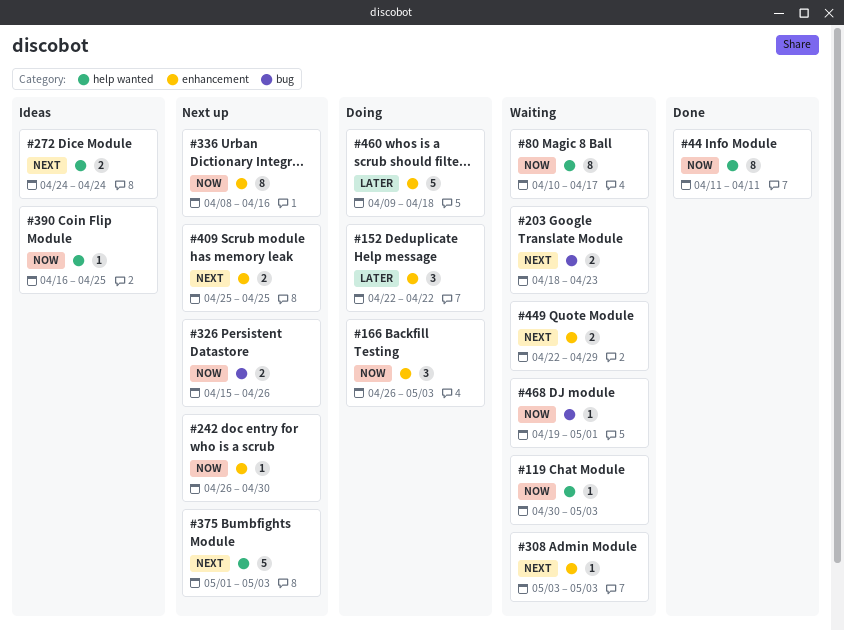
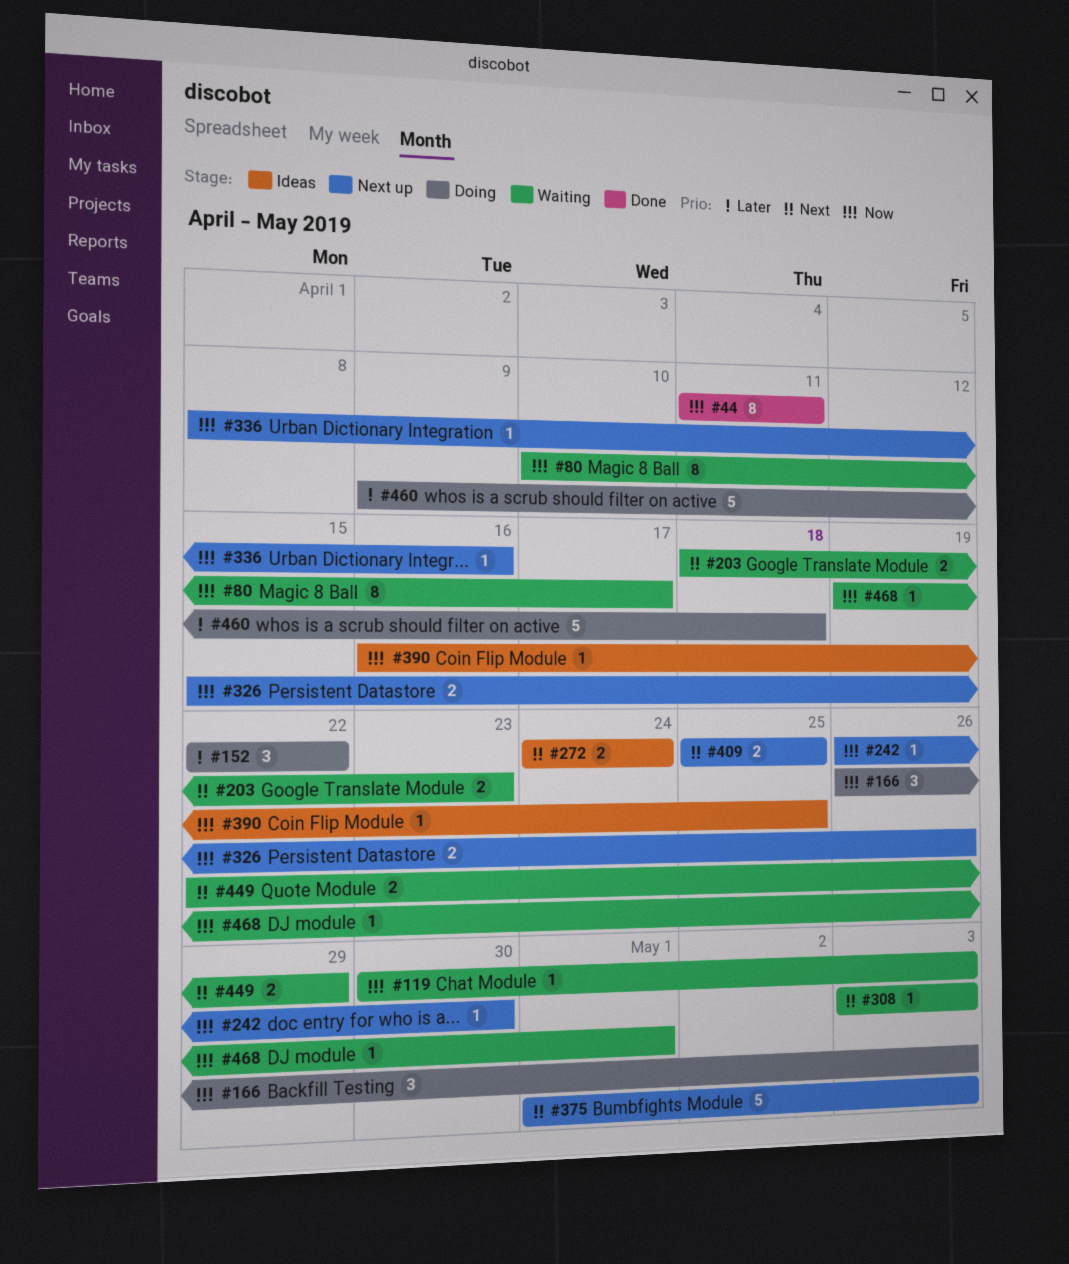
#336, estimate: 8 -> 1

